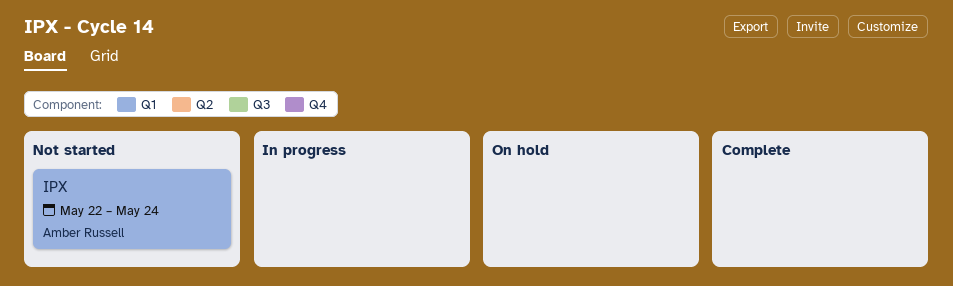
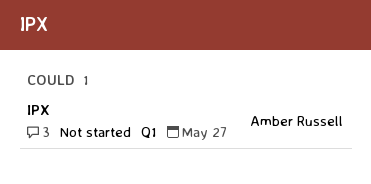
IPX, due: May 24 -> May 27

